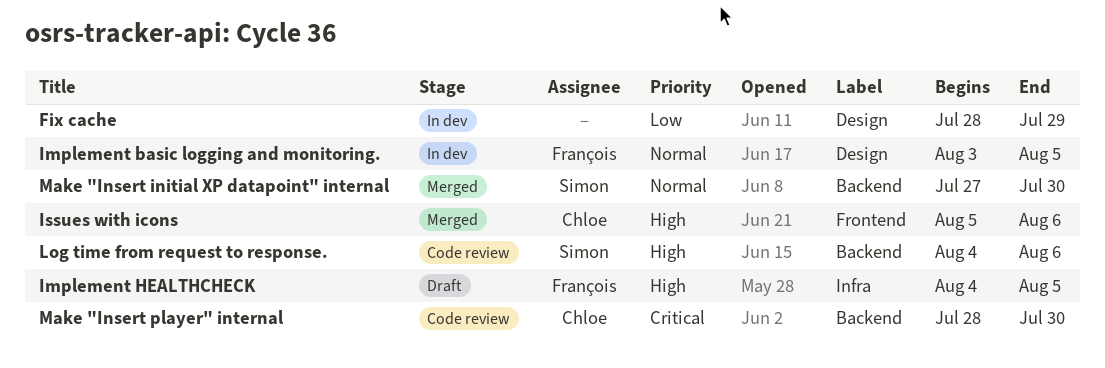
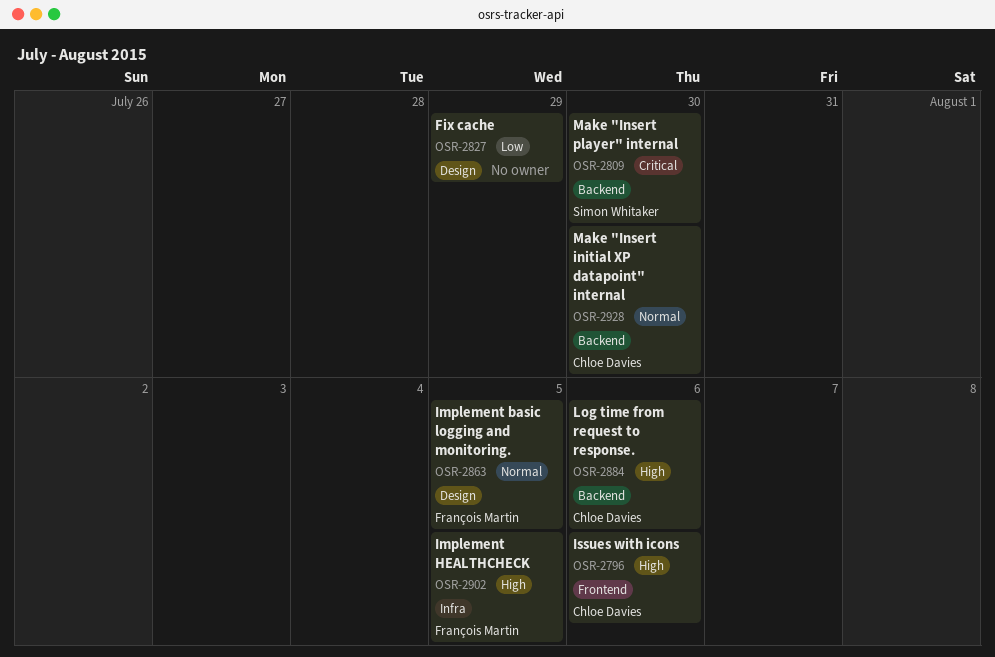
Log time from request to response., owner: Simon Whitaker -> Chloe Davies
Make "Insert initial XP datapoint" internal, owner: Simon Whitaker -> Chloe Davies
Make "Insert player" internal, owner: Chloe Davies -> Simon Whitaker

